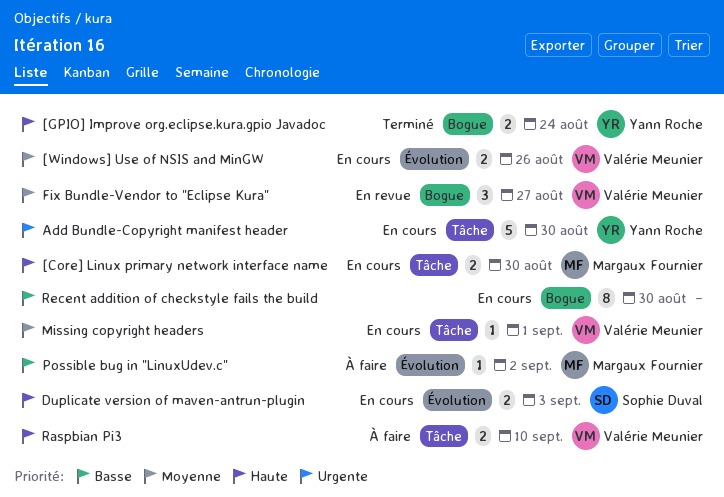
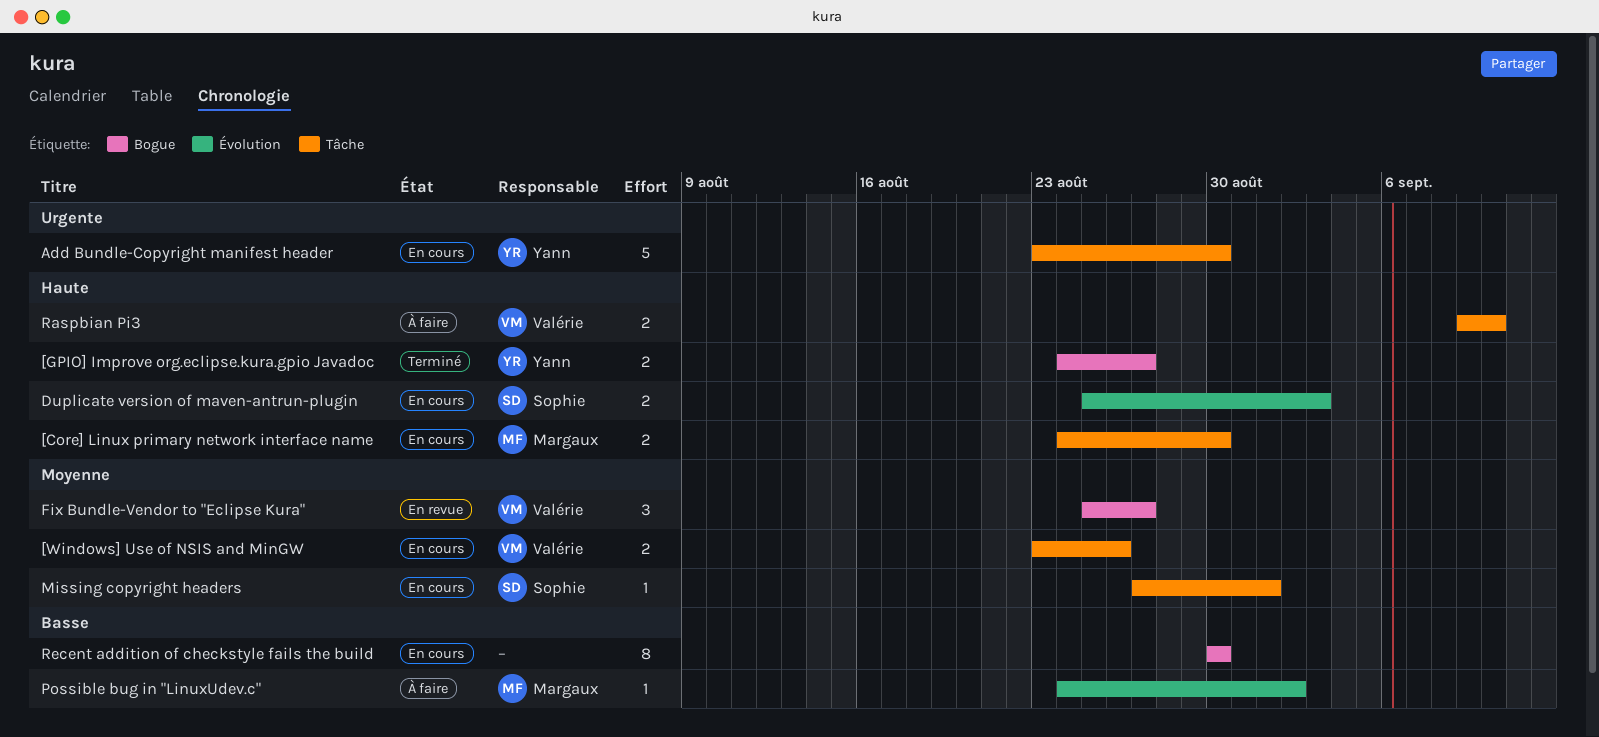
[GPIO] Improve org.eclipse.kura.gpio Javadoc, due: Aug 24 -> Aug 27
[Windows] Use of NSIS and MinGW, label: Évolution -> Tâche
Missing copyright headers, owner: Valérie Meunier -> Sophie Duval

